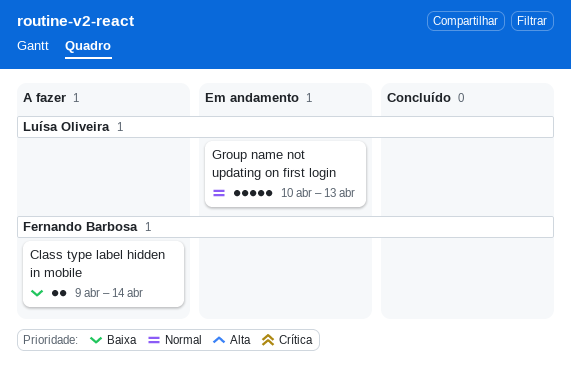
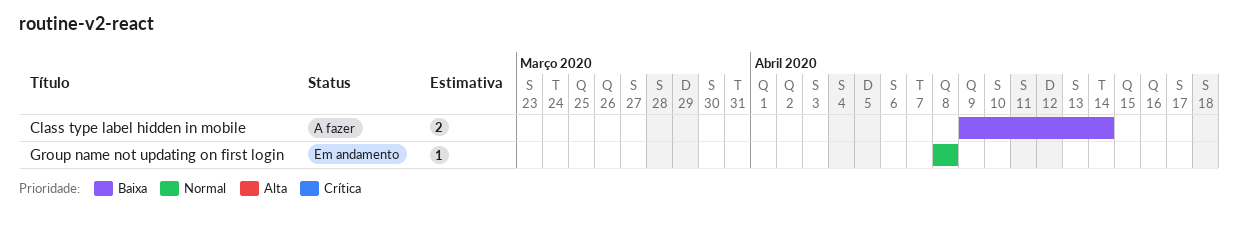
Group name not updating on first login, estimate: 5 -> 1
Group name not updating on first login, start: Apr 10 -> Apr 8
Group name not updating on first login, due: Apr 13 -> Apr 8

